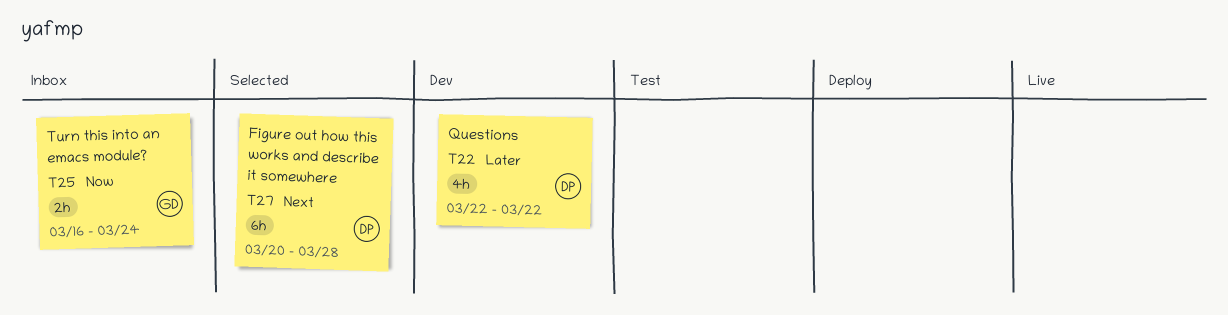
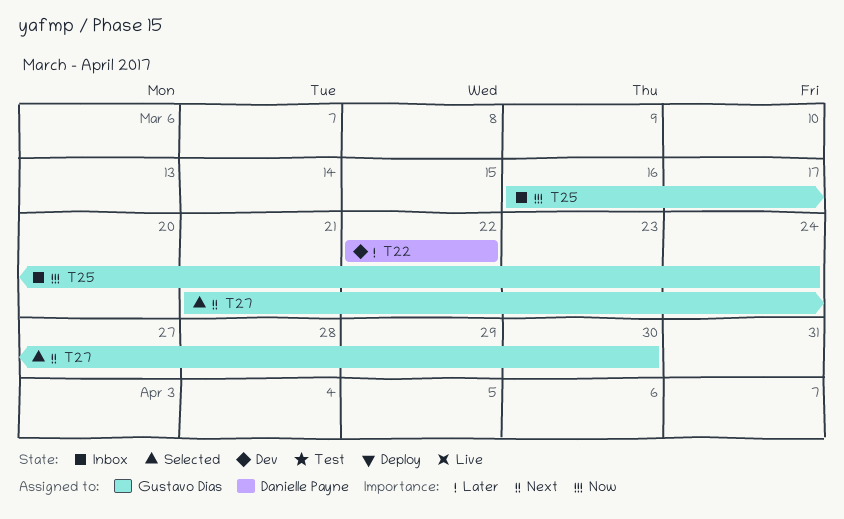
T27, owner: Danielle Payne -> Gustavo Dias
T27, start: Mar 20 -> Mar 21
T27, due: Mar 28 -> Mar 30

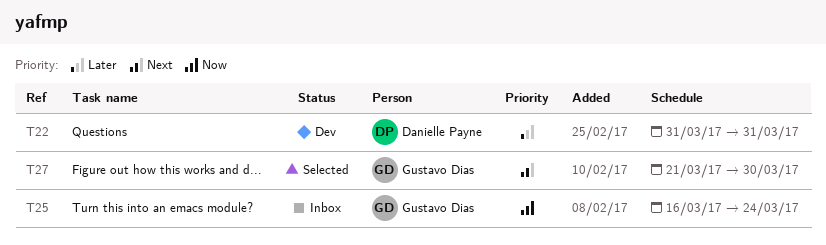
T22, start: Mar 22 -> Mar 31
T22, due: Mar 22 -> Mar 31

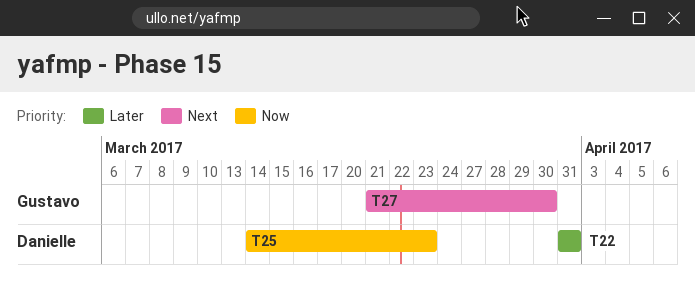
T25, owner: Gustavo Dias -> Danielle Payne
T25, start: Mar 16 -> Mar 14
T25, due: Mar 24 -> Mar 23

